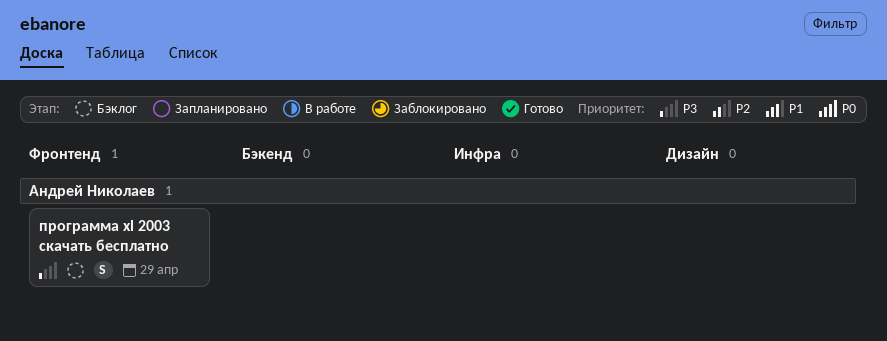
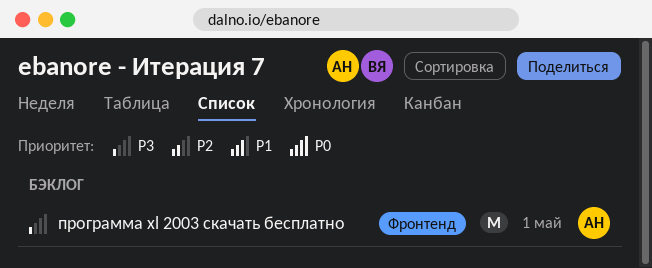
программа xl 2003 скачать бесплатно, estimate: S -> M
программа xl 2003 скачать бесплатно, due: Apr 29 -> May 1

